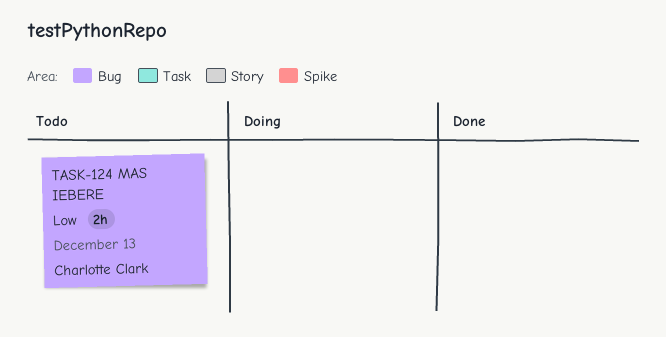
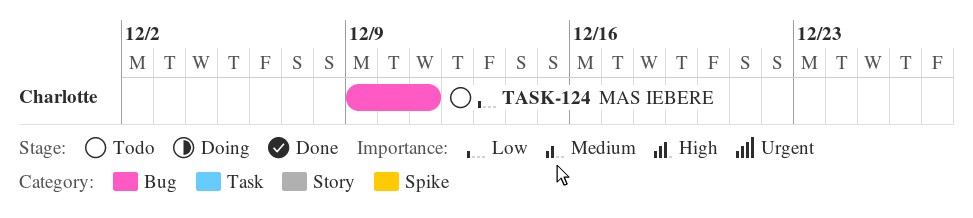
TASK-124, due: Dec 13 -> Dec 11

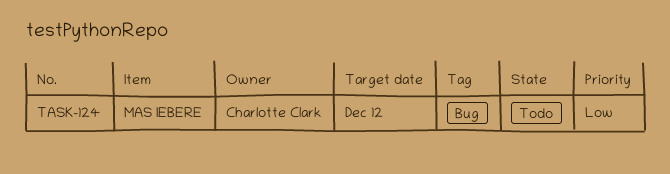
TASK-124, due: Dec 11 -> Dec 12

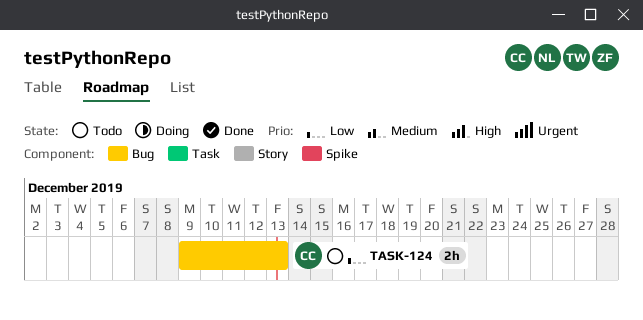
TASK-124, due: Dec 12 -> Dec 13

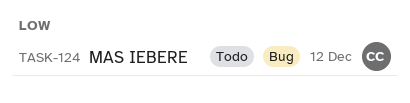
TASK-124, due: Dec 13 -> Dec 12

